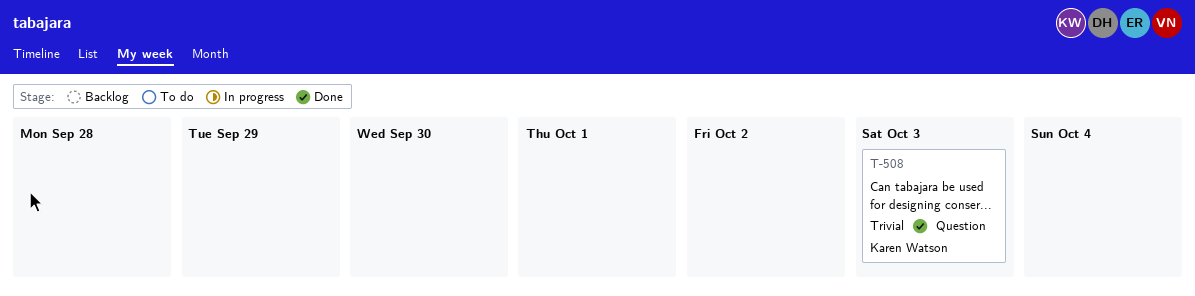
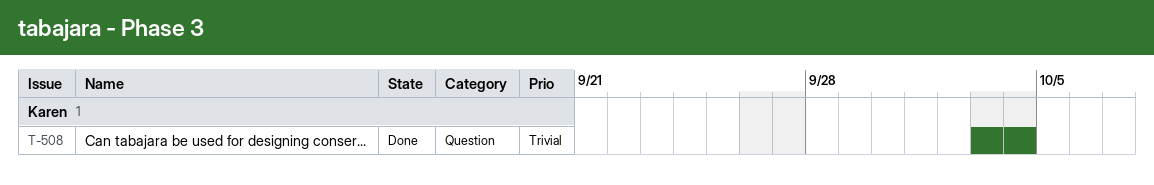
T-508, due: Oct 3 -> Oct 4

